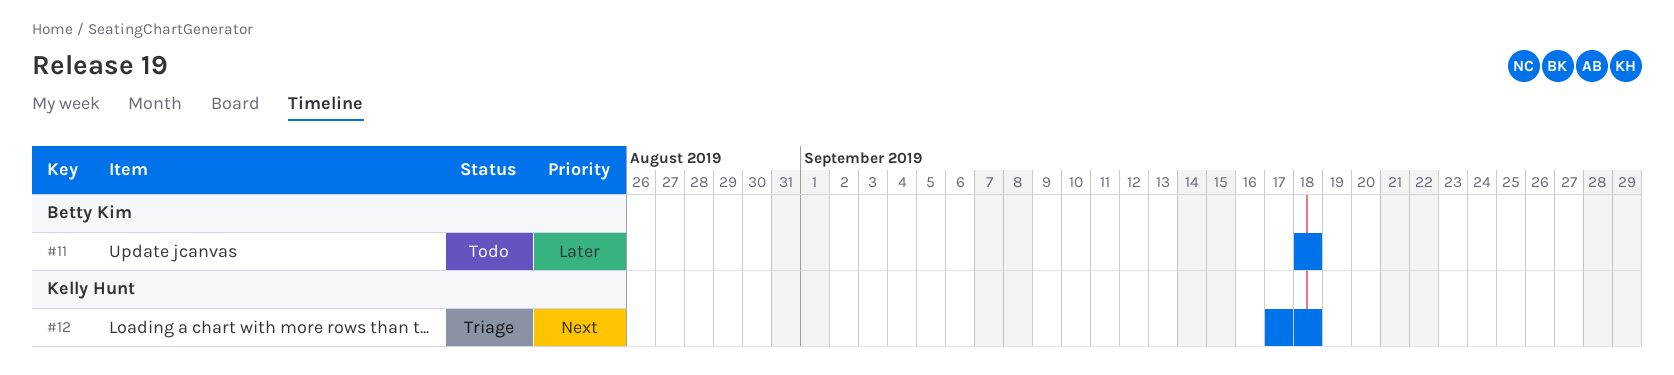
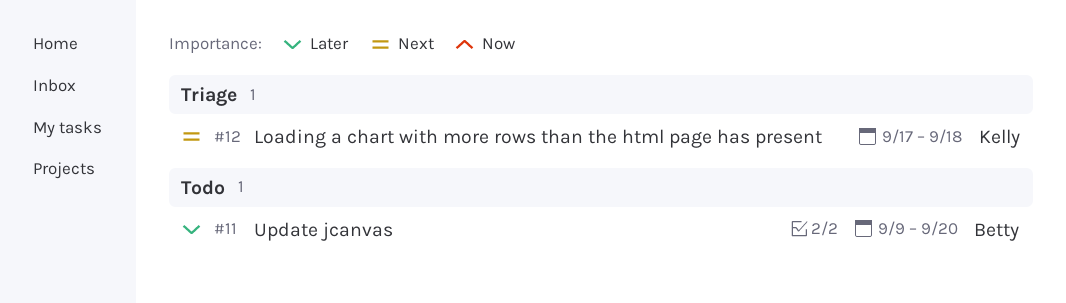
#11, start: Sep 18 -> Sep 9
#11, due: Sep 18 -> Sep 20

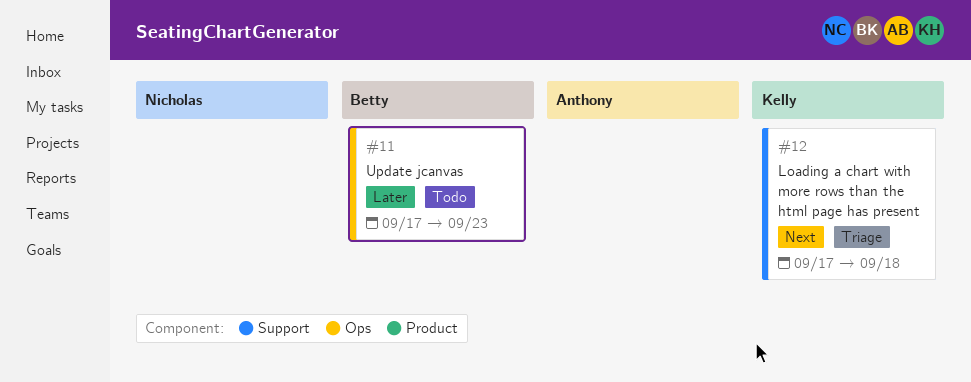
#11, start: Sep 9 -> Sep 17
#11, due: Sep 20 -> Sep 23

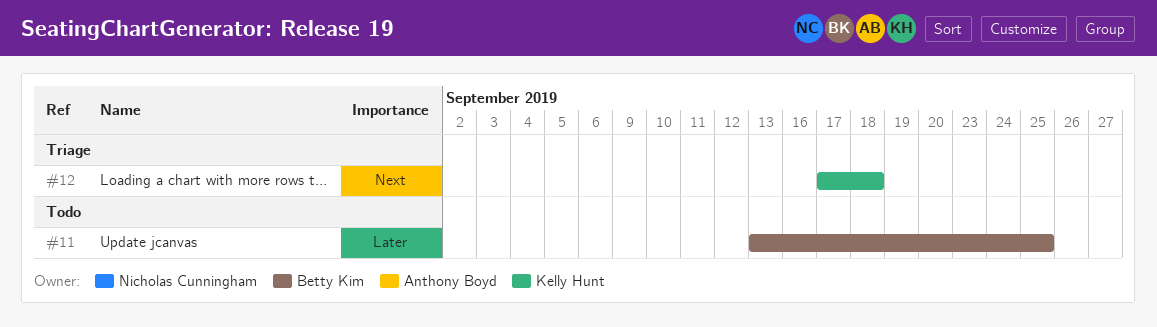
#11, start: Sep 17 -> Sep 13
#11, due: Sep 23 -> Sep 25

